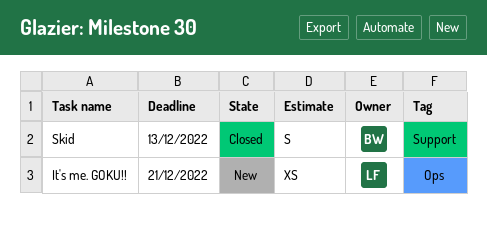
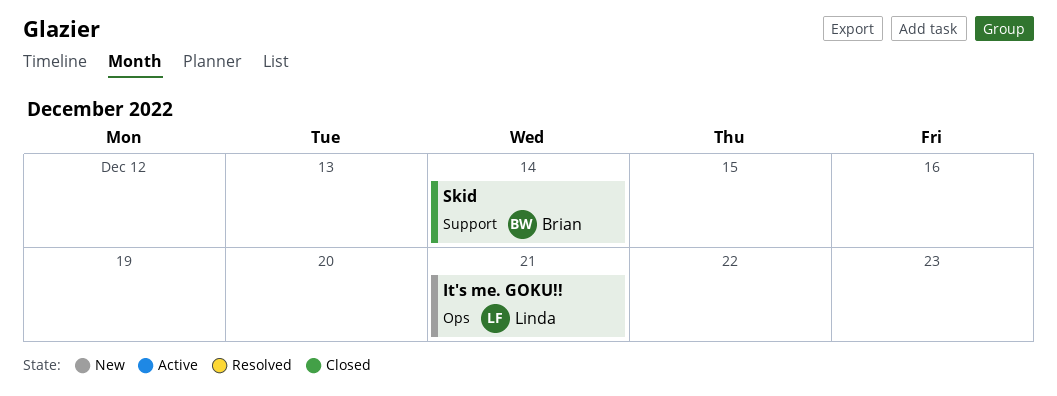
Skid, due: Dec 13 -> Dec 14

